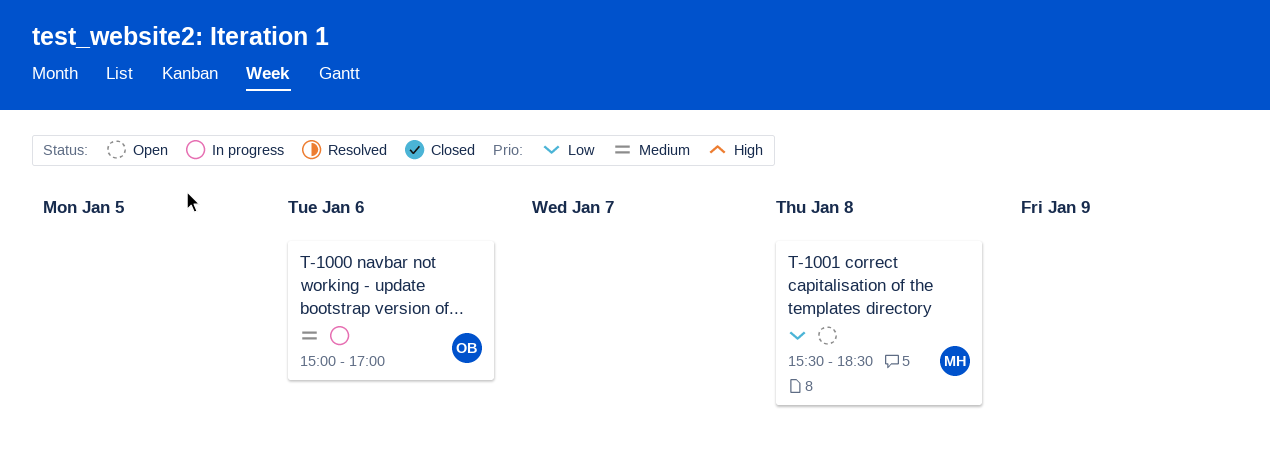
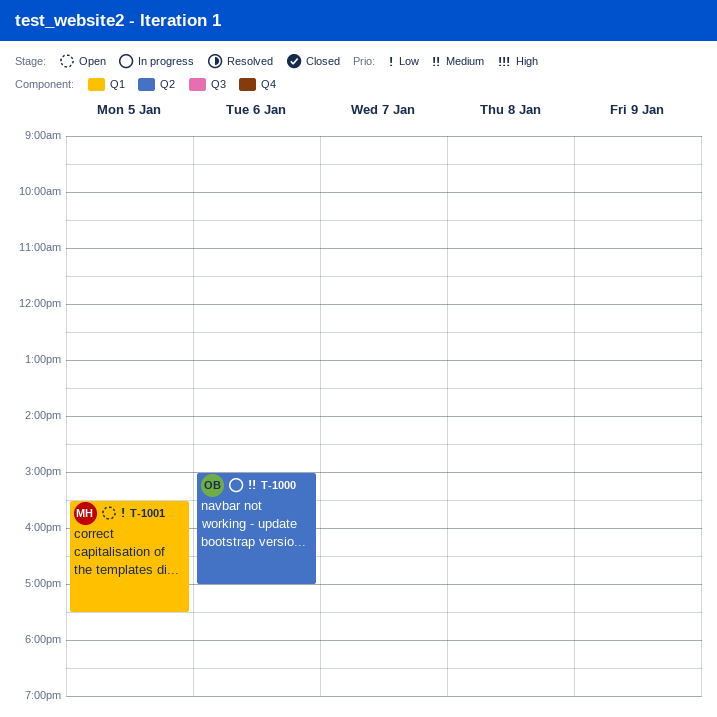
T-1001, day: Jan 8 -> Jan 5
T-1001, ends: 18:30 -> 17:30

